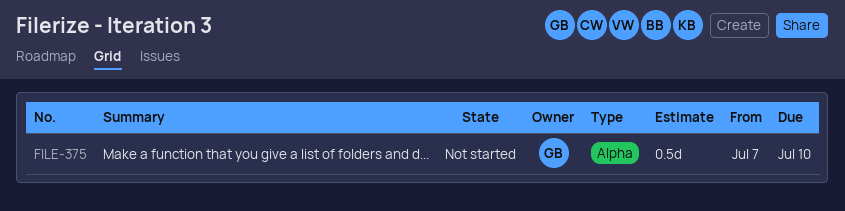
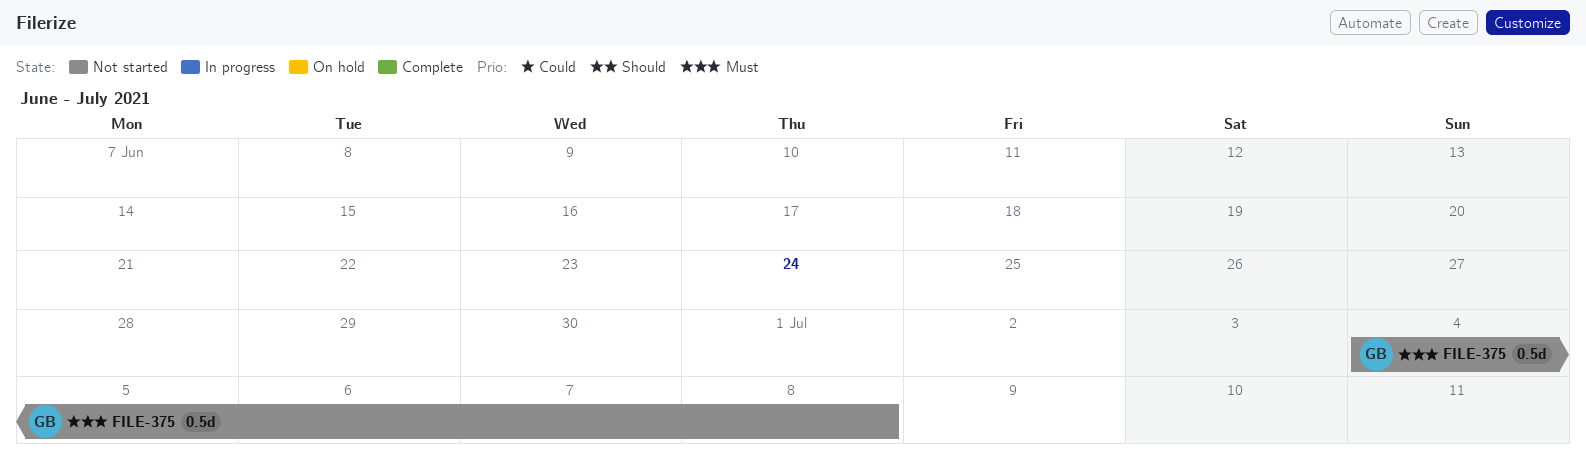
FILE-375, start: Jul 7 -> Jul 4
FILE-375, due: Jul 10 -> Jul 8

